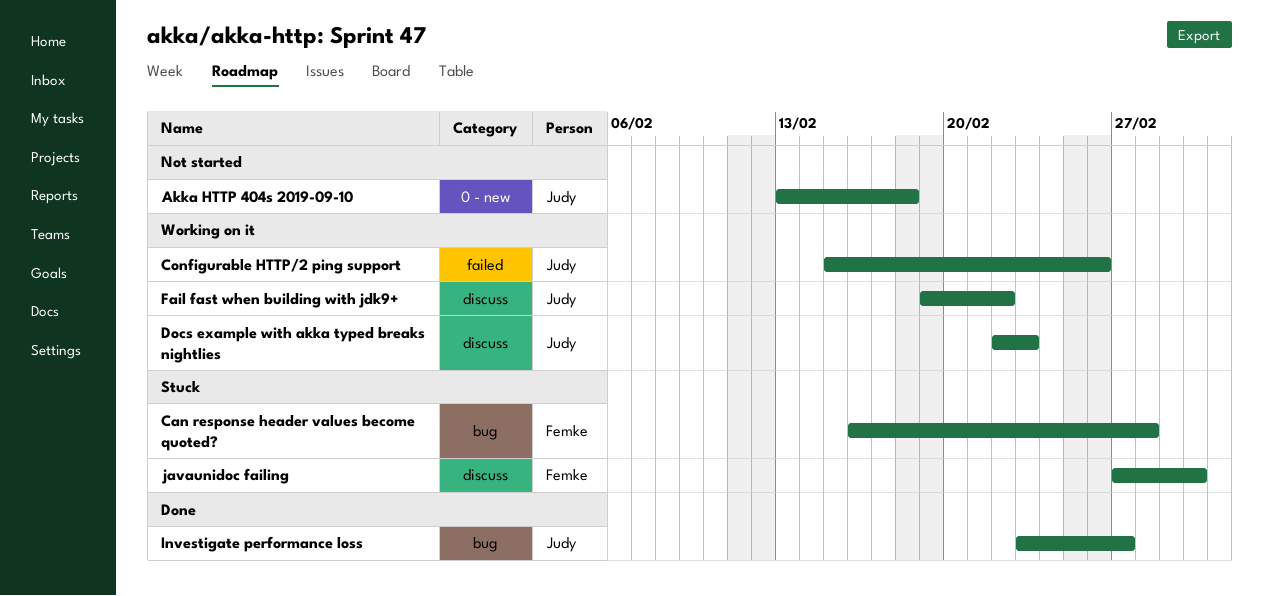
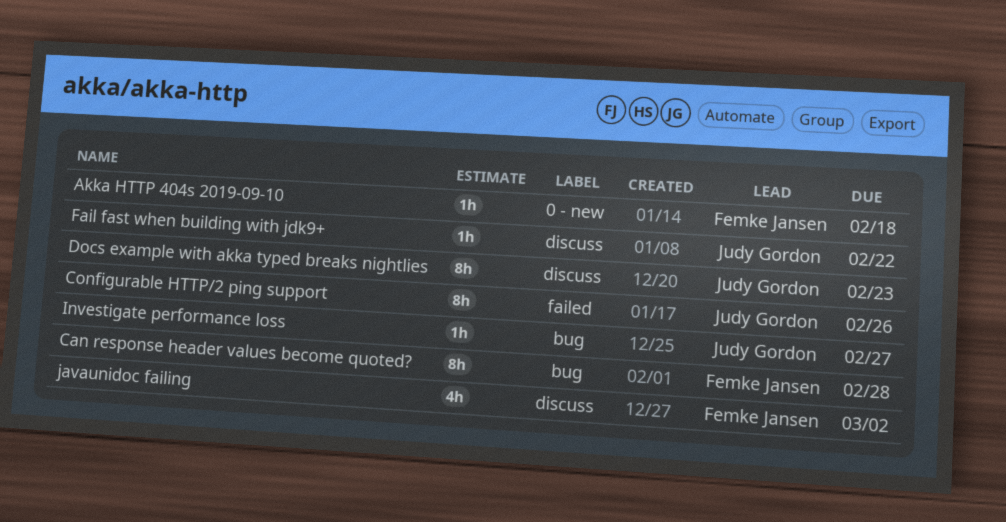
Akka HTTP 404s 2019-09-10, owner: Judy Gordon -> Femke Jansen

